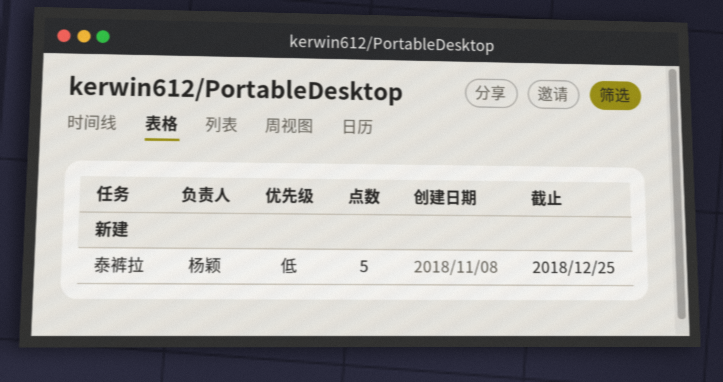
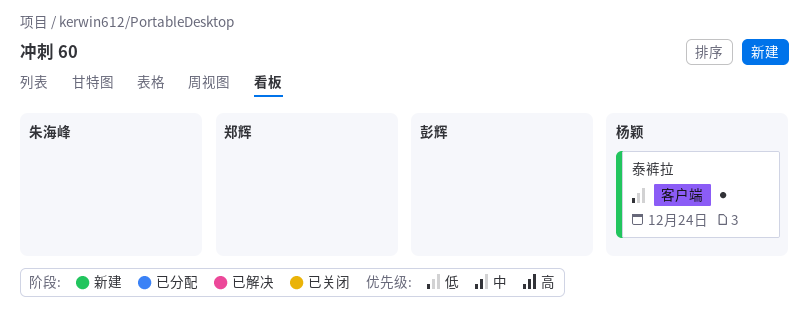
泰裤拉, estimate: 5 -> 1
泰裤拉, due: Dec 25 -> Dec 24

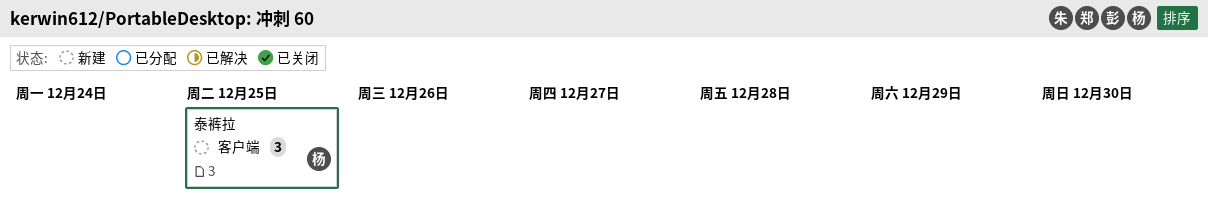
泰裤拉, estimate: 1 -> 3
泰裤拉, due: Dec 24 -> Dec 25

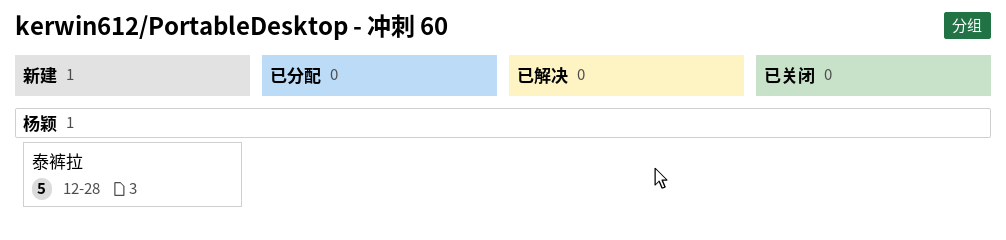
泰裤拉, estimate: 3 -> 5
泰裤拉, due: Dec 25 -> Dec 28

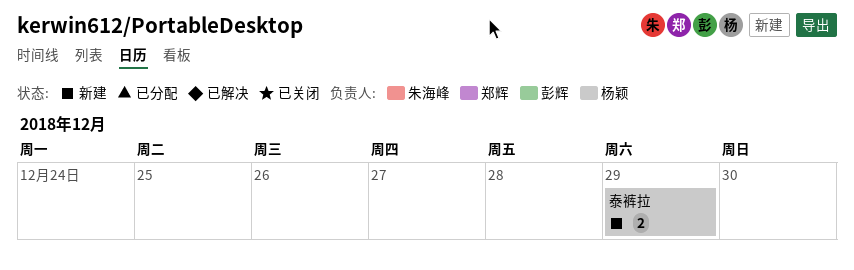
泰裤拉, estimate: 5 -> 2
泰裤拉, due: Dec 28 -> Dec 29

